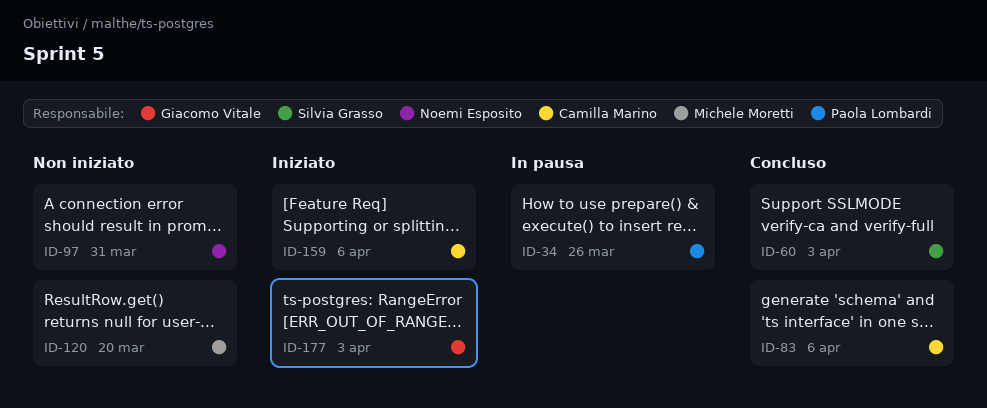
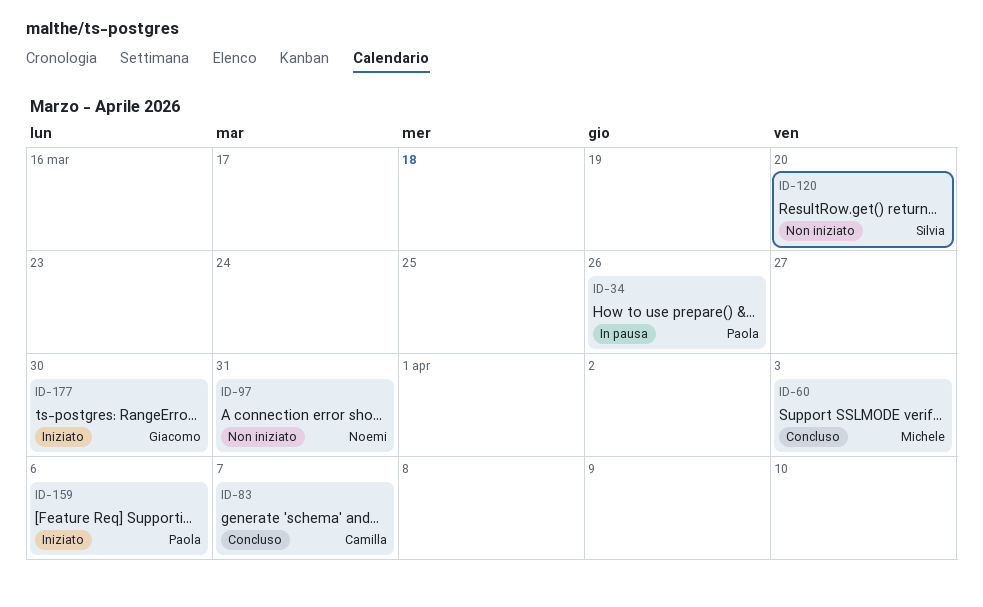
ID-60, owner: Silvia Grasso -> Michele Moretti
ID-83, due: Apr 6 -> Apr 7
ID-120, owner: Michele Moretti -> Silvia Grasso
ID-159, owner: Camilla Marino -> Paola Lombardi
ID-177, due: Apr 3 -> Mar 30

